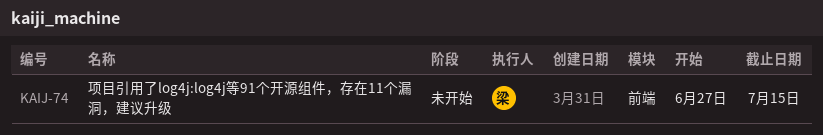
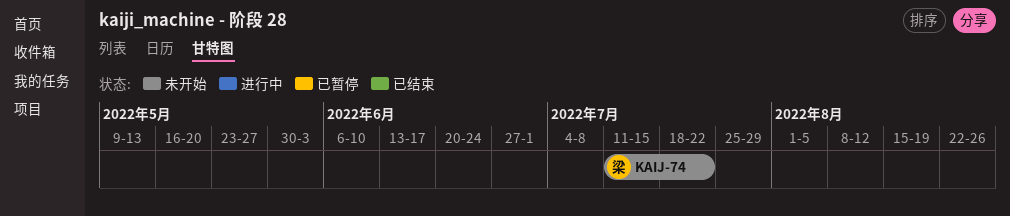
KAIJ-74, start: Jun 27 -> Jul 11
KAIJ-74, due: Jul 15 -> Jul 22

